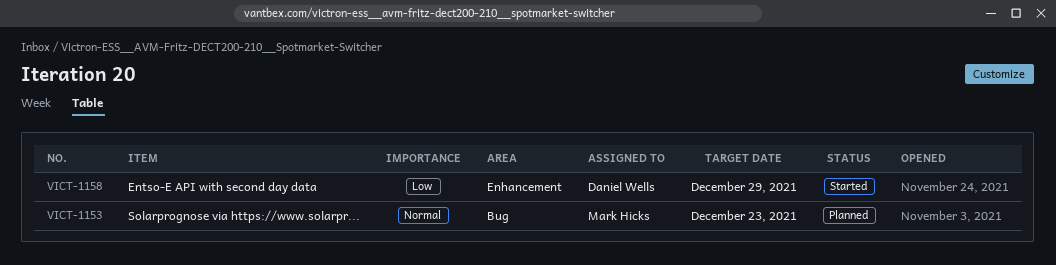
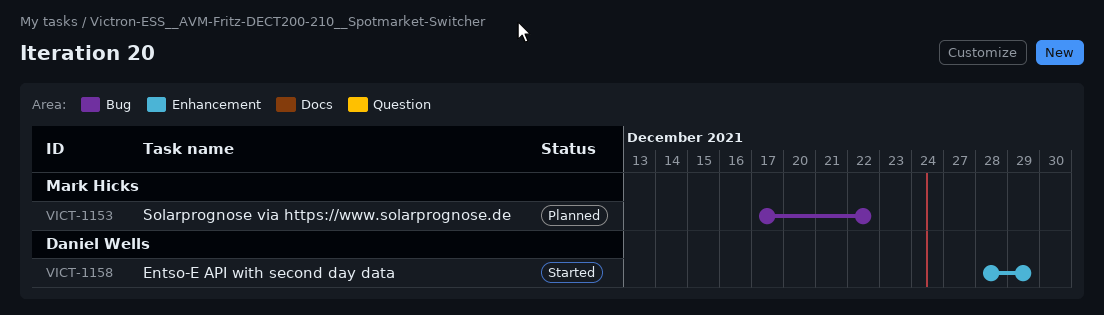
VICT-1153, due: Dec 23 -> Dec 22

